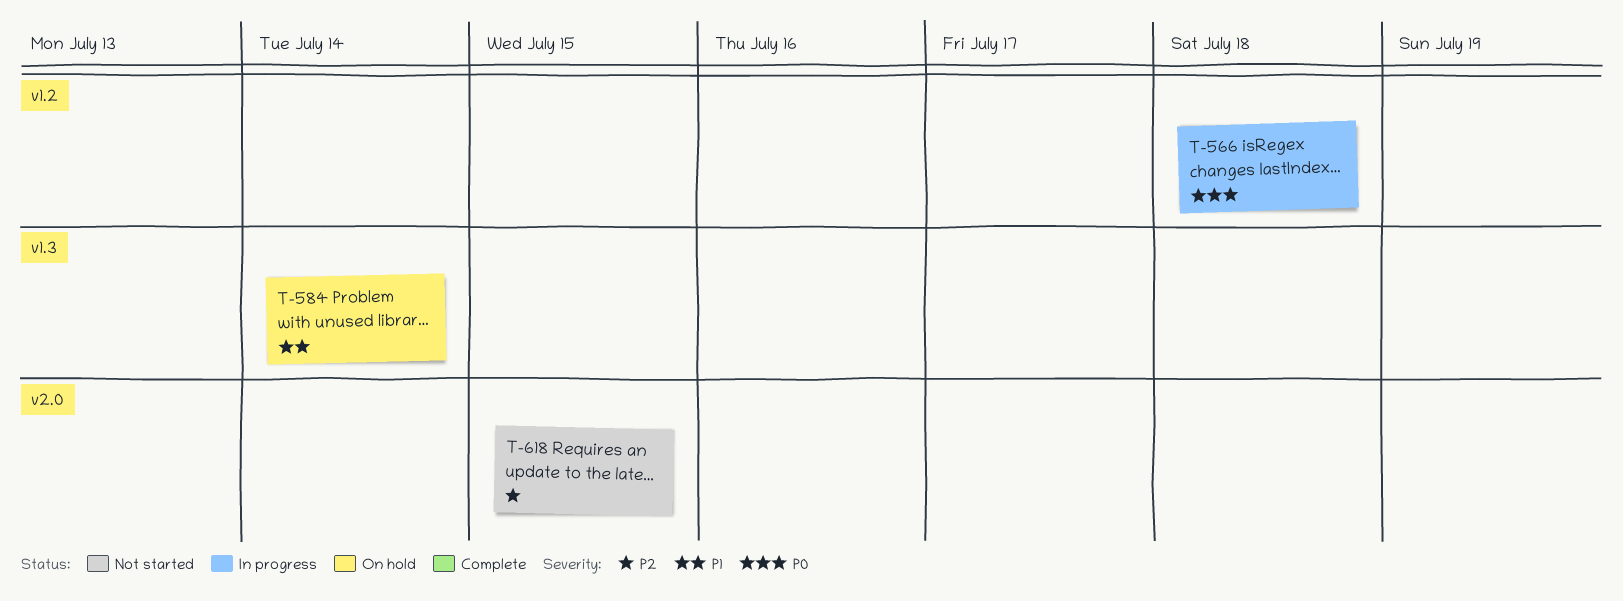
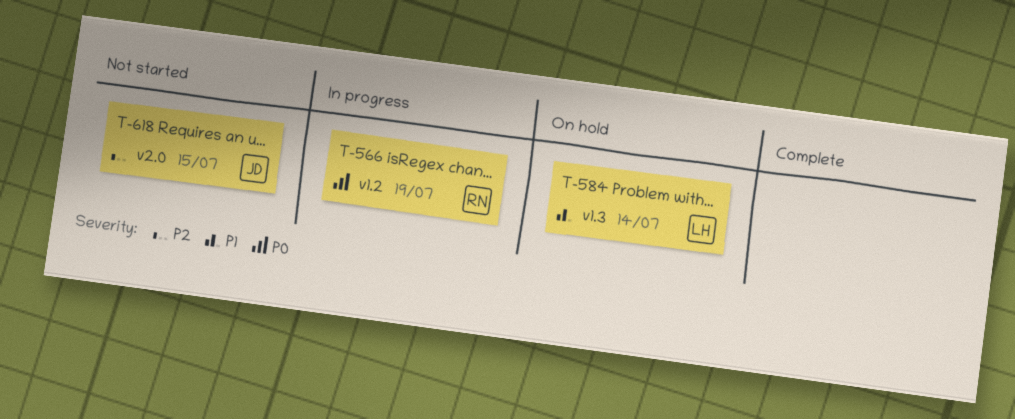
T-566, due: Jul 18 -> Jul 19

